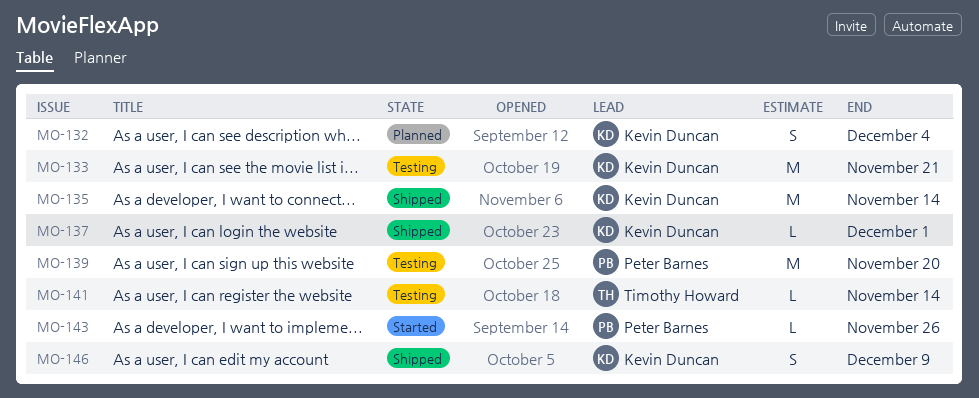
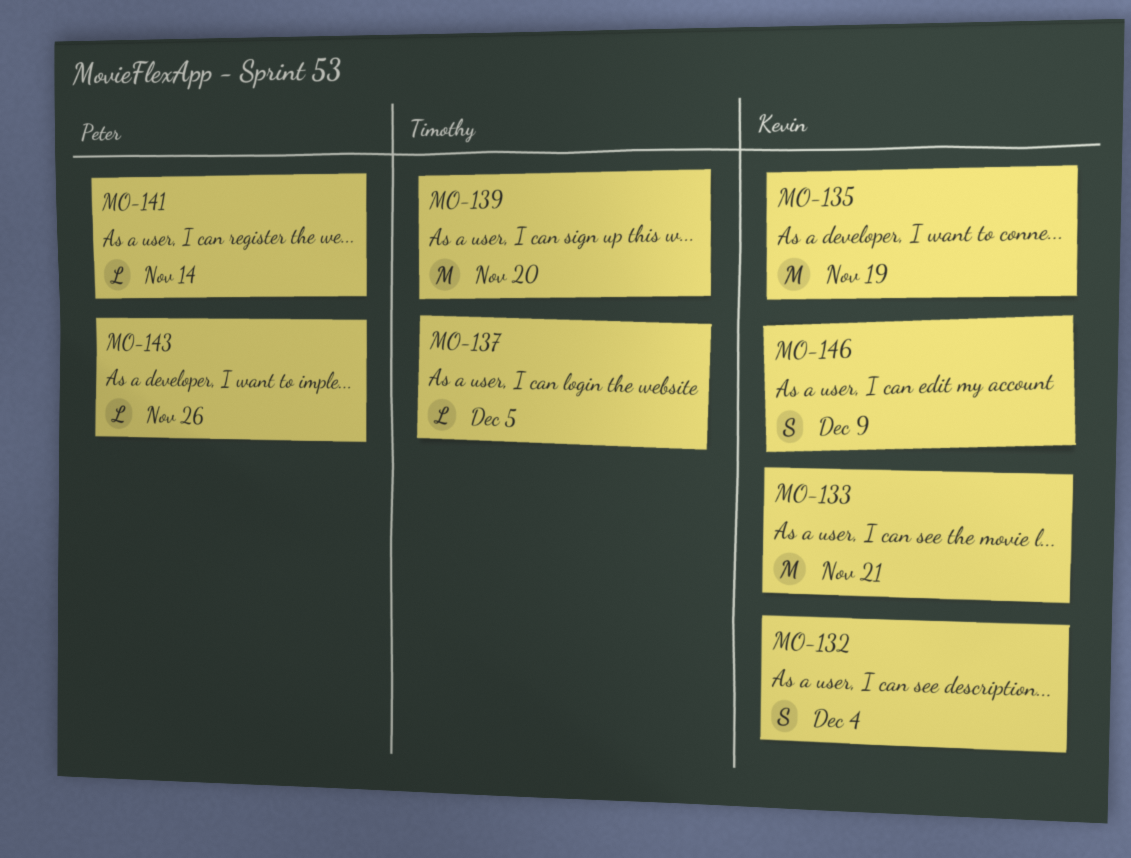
MO-135, due: Nov 14 -> Nov 19
MO-137, owner: Kevin Duncan -> Timothy Howard
MO-137, due: Dec 1 -> Dec 5
MO-139, owner: Peter Barnes -> Timothy Howard
MO-141, owner: Timothy Howard -> Peter Barnes

